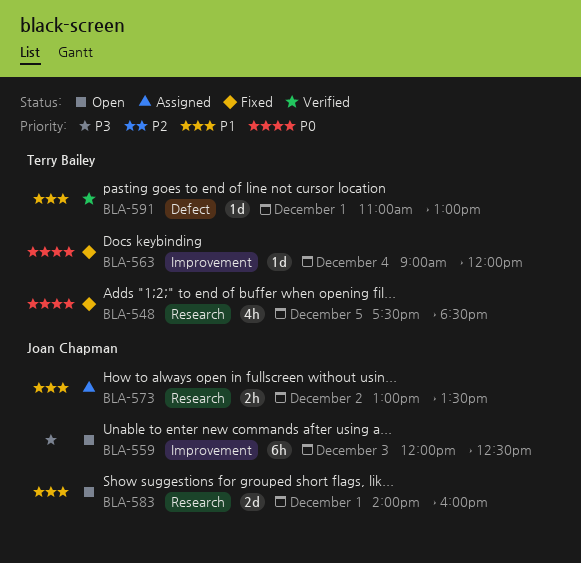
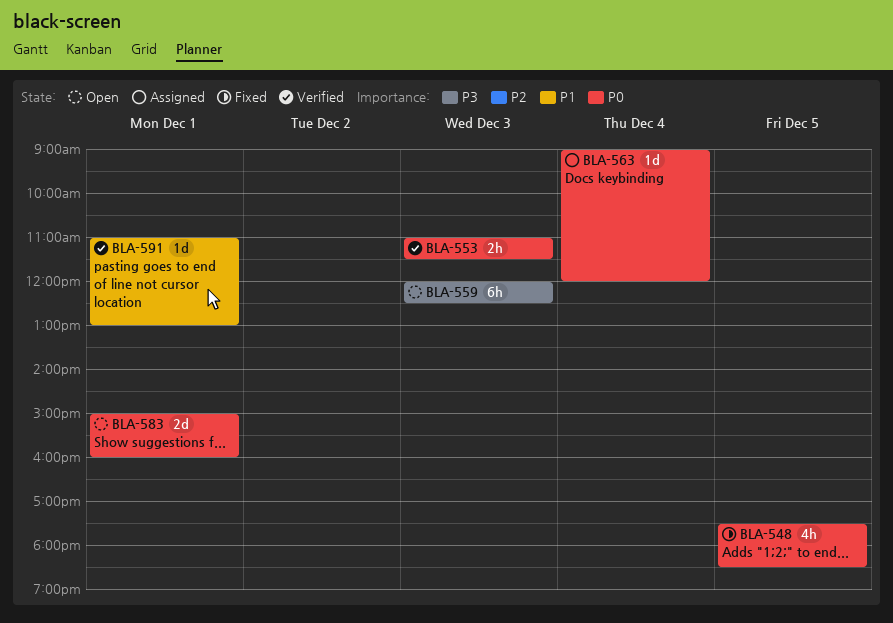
BLA-553: none -> present
BLA-563, status: Fixed -> Assigned
BLA-573: present -> none
BLA-583, priority: P1 -> P0
BLA-583, begins: 14:00 -> 15:00

